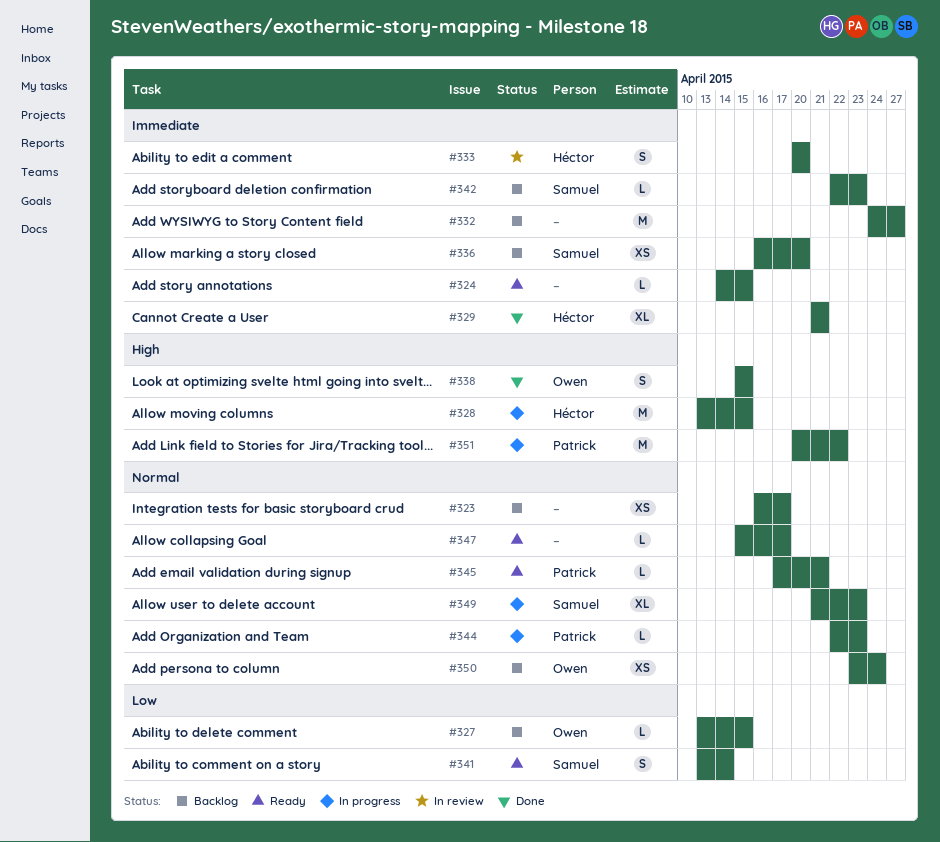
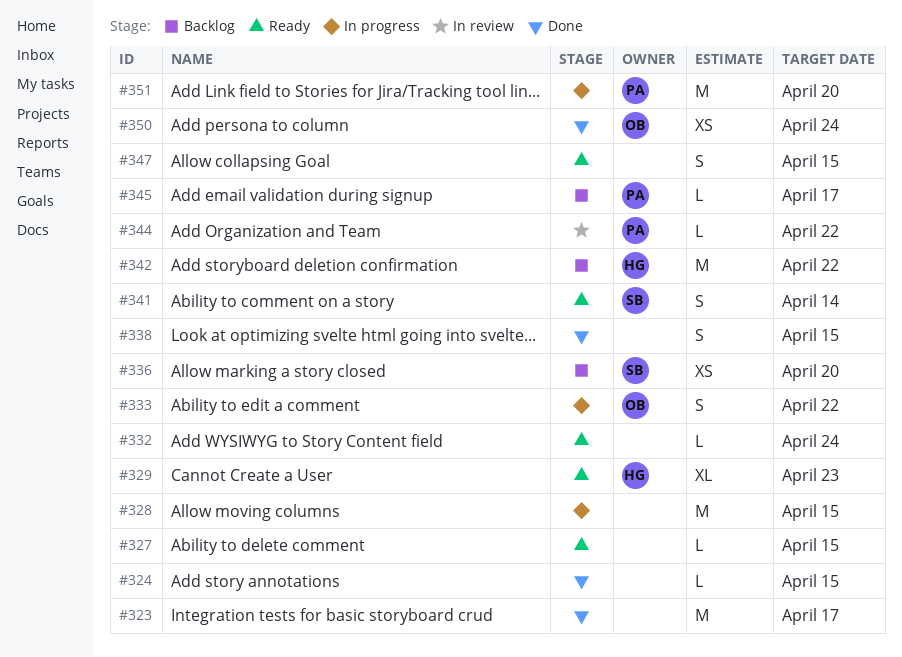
#323, status: Backlog -> Done
#323, estimate: XS -> M
#324, status: Ready -> Done
#327, status: Backlog -> Ready
#327, owner: Owen -> none
#328, owner: Héctor -> none
#329, status: Done -> Ready
#329, due: Apr 21 -> Apr 23
#332, status: Backlog -> Ready
#332, estimate: M -> L
#332, due: Apr 27 -> Apr 24
#333, status: In review -> In progress
#333, owner: Héctor -> Owen
#333, due: Apr 20 -> Apr 22
#338, owner: Owen -> none
#342, owner: Samuel -> Héctor
#342, estimate: L -> M
#342, due: Apr 23 -> Apr 22
#344, status: In progress -> In review
#344, due: Apr 23 -> Apr 22
#345, status: Ready -> Backlog
#345, due: Apr 21 -> Apr 17
#347, estimate: L -> S
#347, due: Apr 17 -> Apr 15
#349: present -> none
#350, status: Backlog -> Done
#351, due: Apr 22 -> Apr 20

